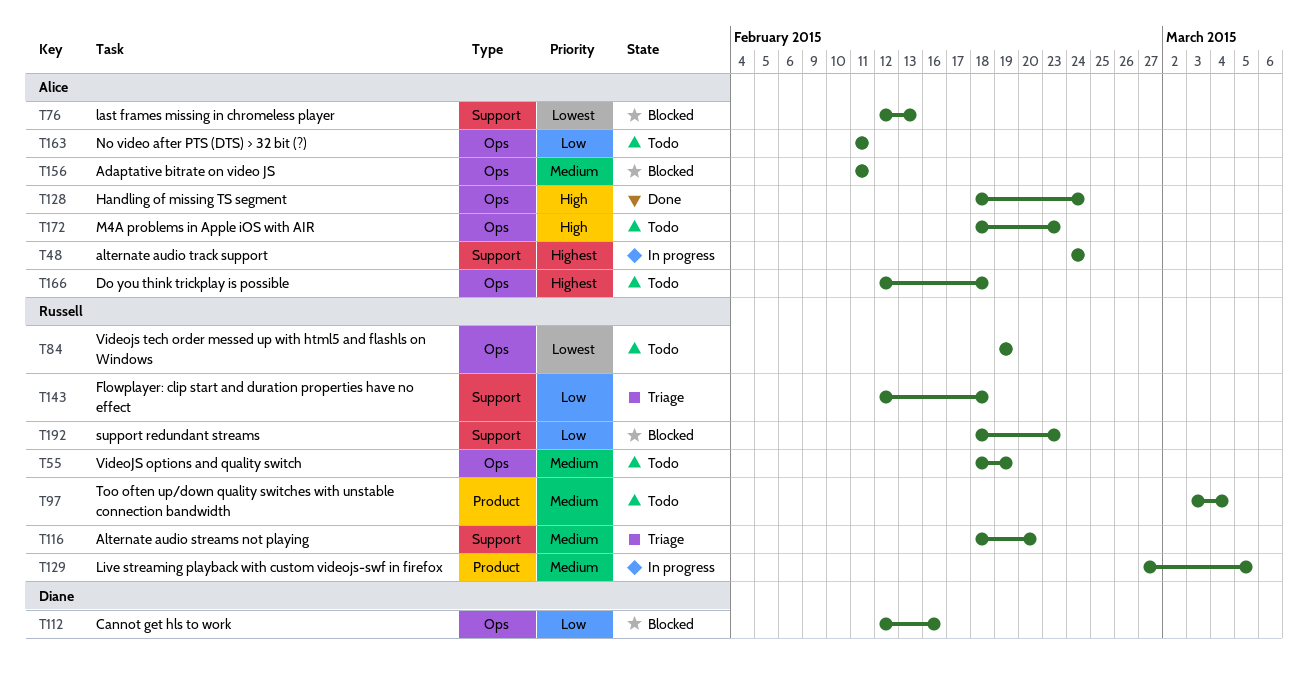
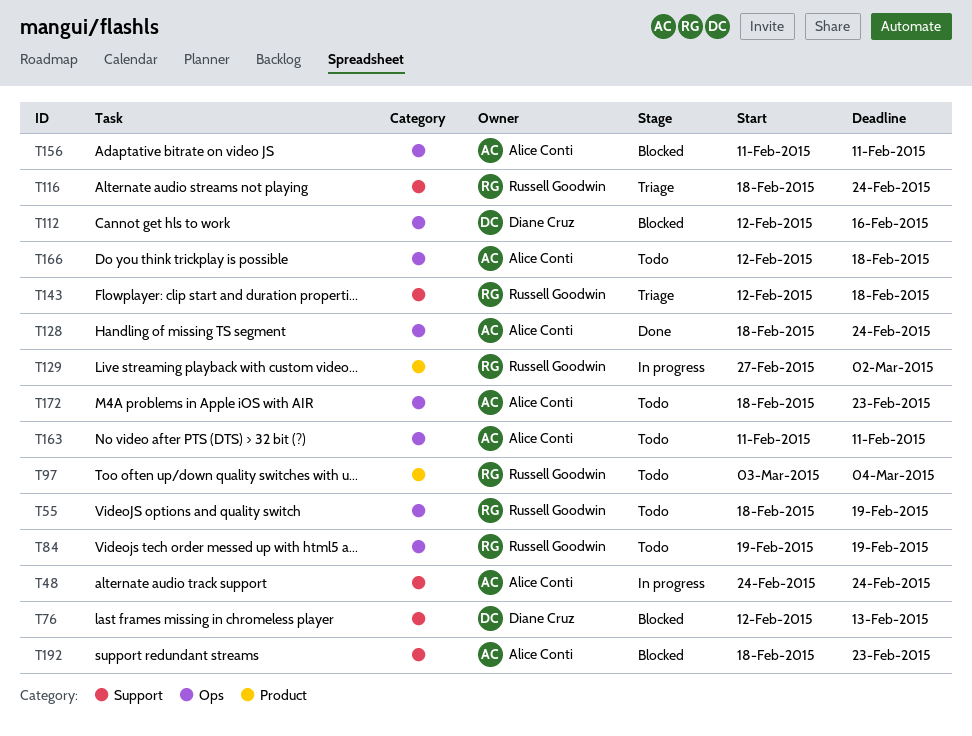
T76, owner: Alice Conti -> Diane Cruz
T116, due: Feb 20 -> Feb 24
T129, due: Mar 5 -> Mar 2
T192, owner: Russell Goodwin -> Alice Conti

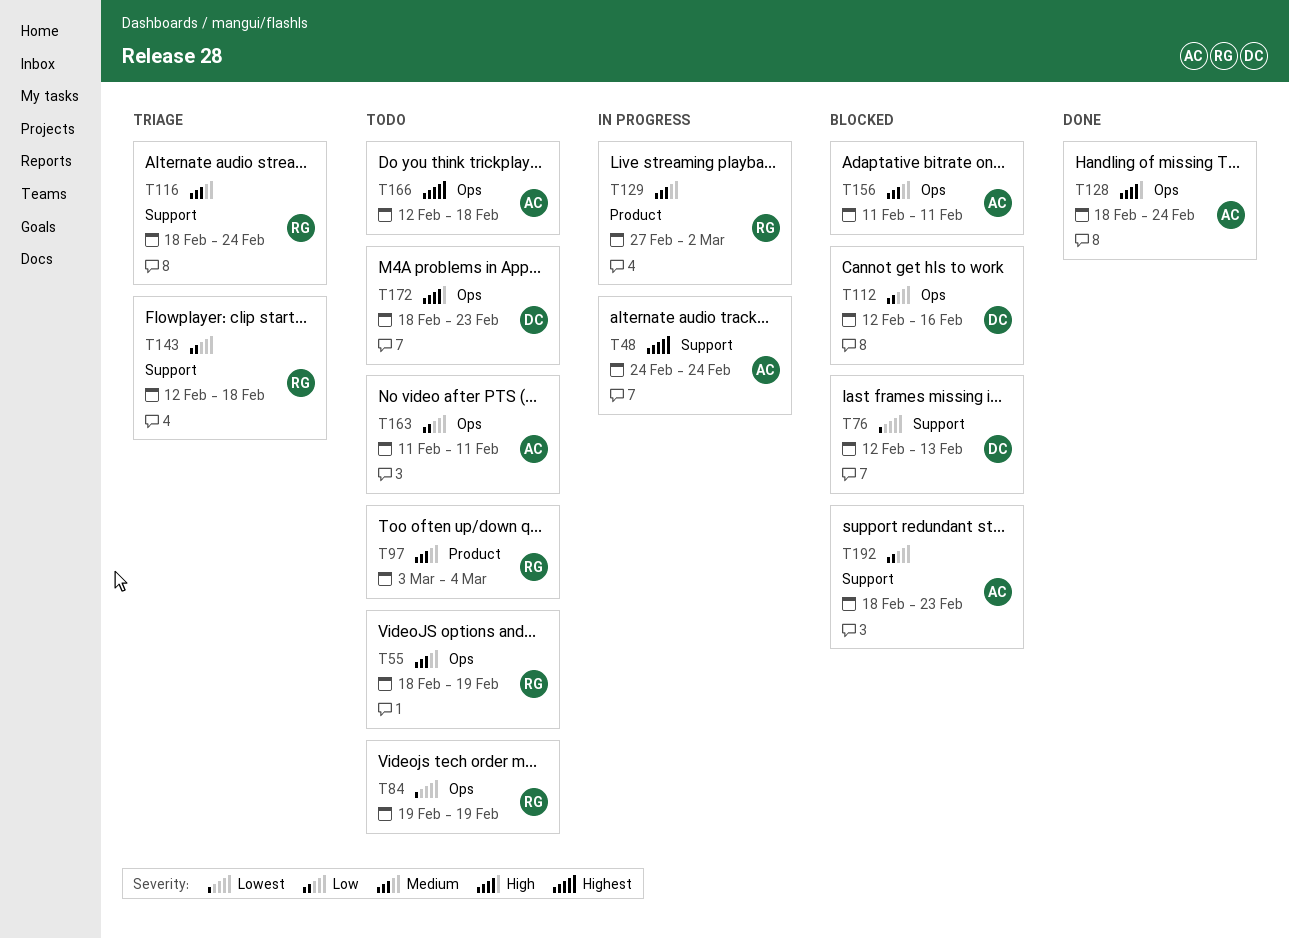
T172, owner: Alice Conti -> Diane Cruz

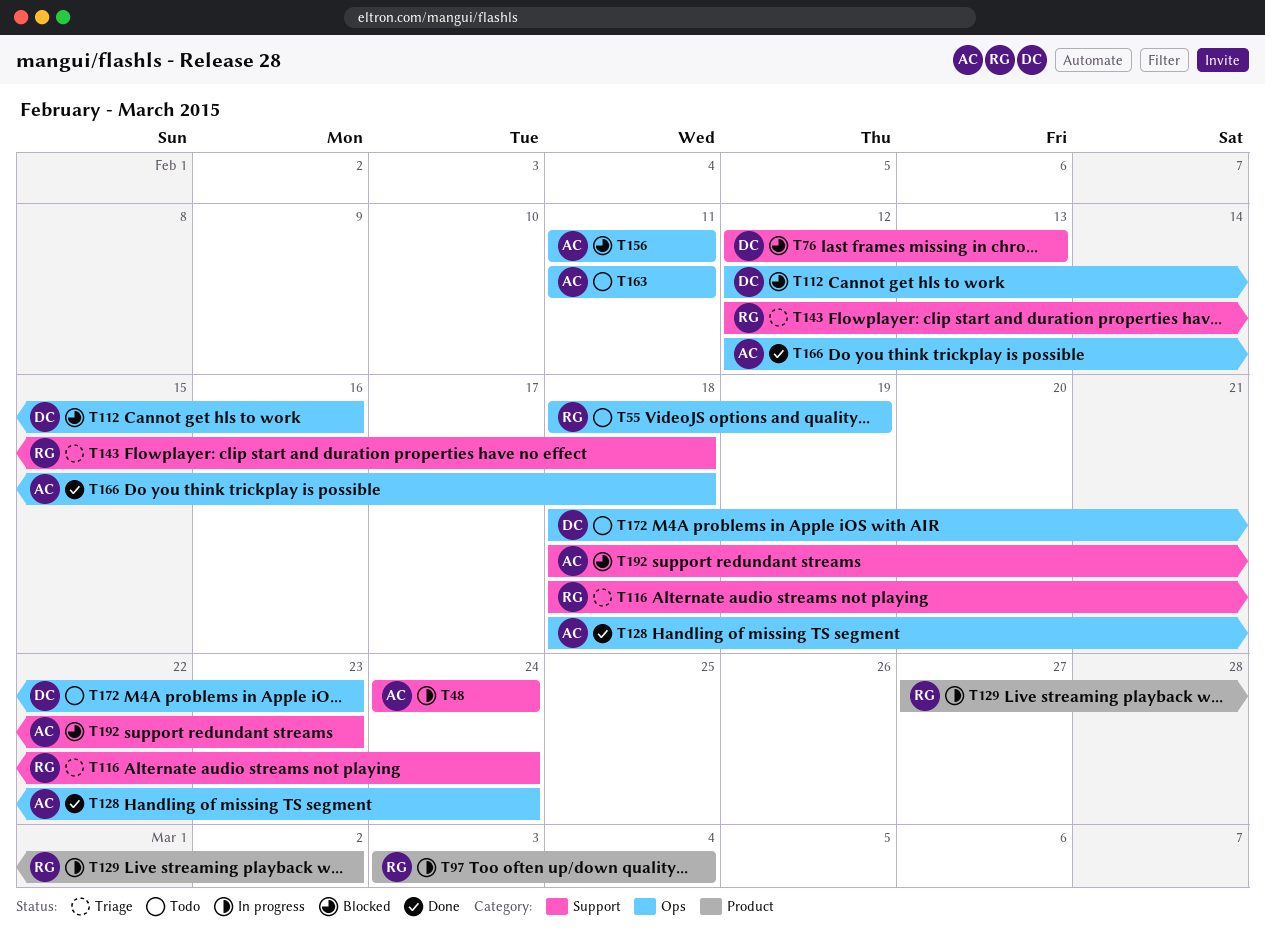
T84: present -> none
T97, status: Todo -> In progress
T166, status: Todo -> Done

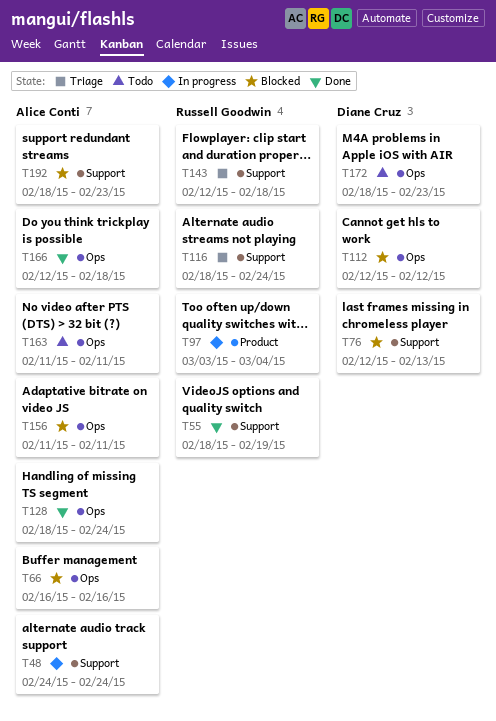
T55, status: Todo -> Done
T55, label: Ops -> Support
T66: none -> present
T112, due: Feb 16 -> Feb 12
T129: present -> none

